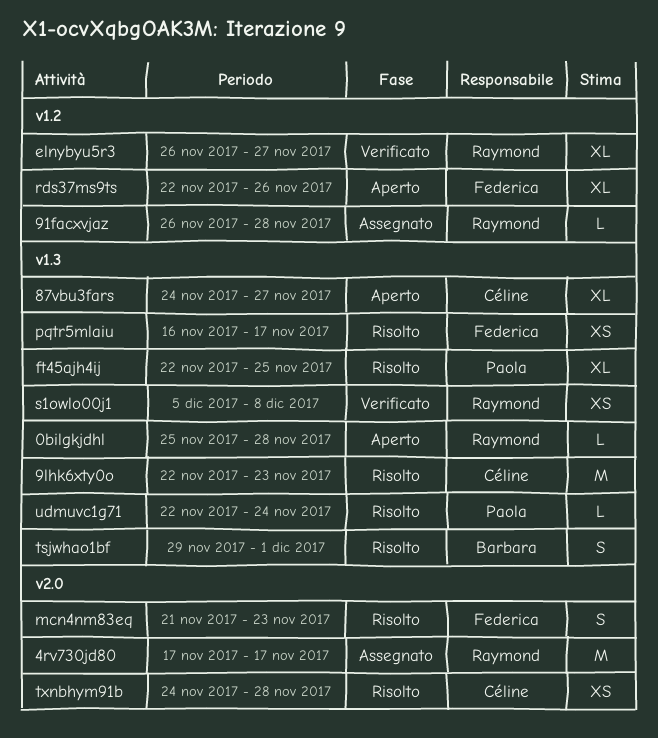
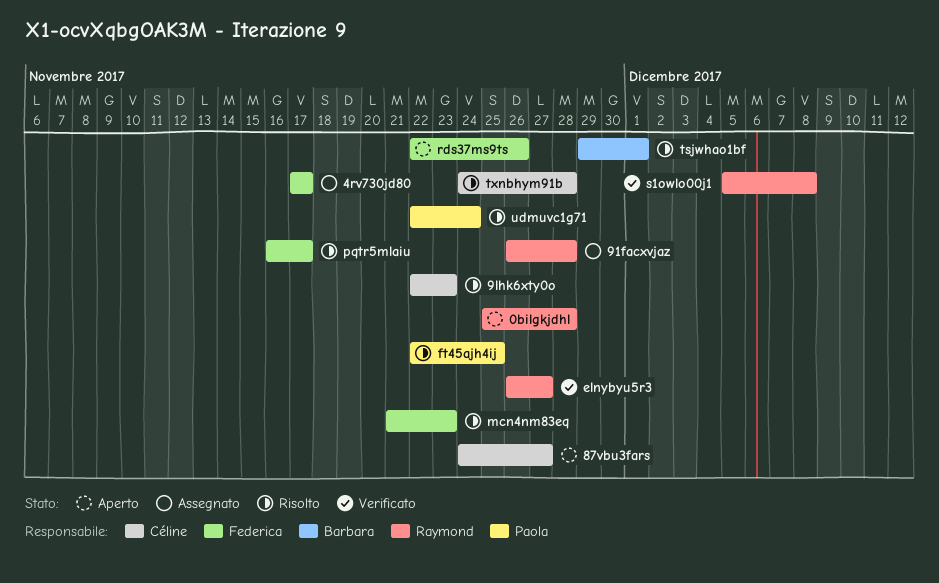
4rv730jd80, owner: Raymond -> Federica

